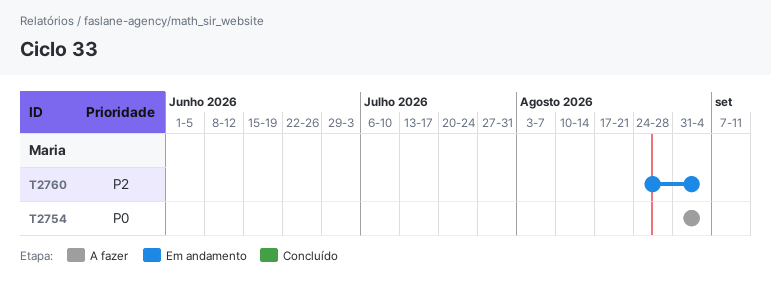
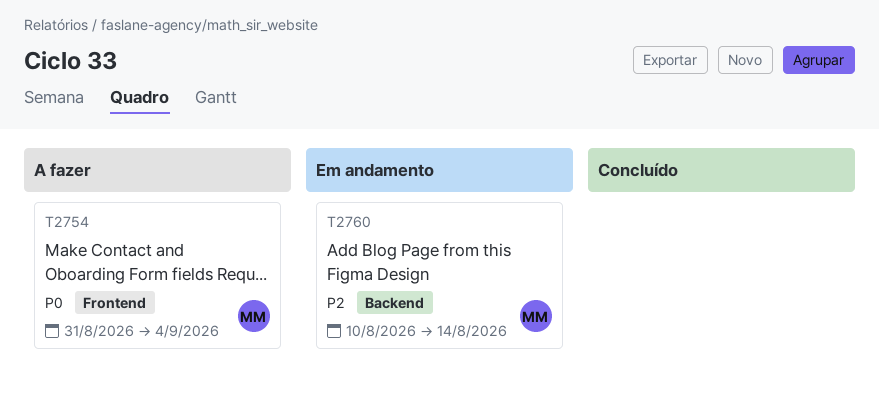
T2760, start: Aug 24 -> Aug 10
T2760, due: Sep 4 -> Aug 14

